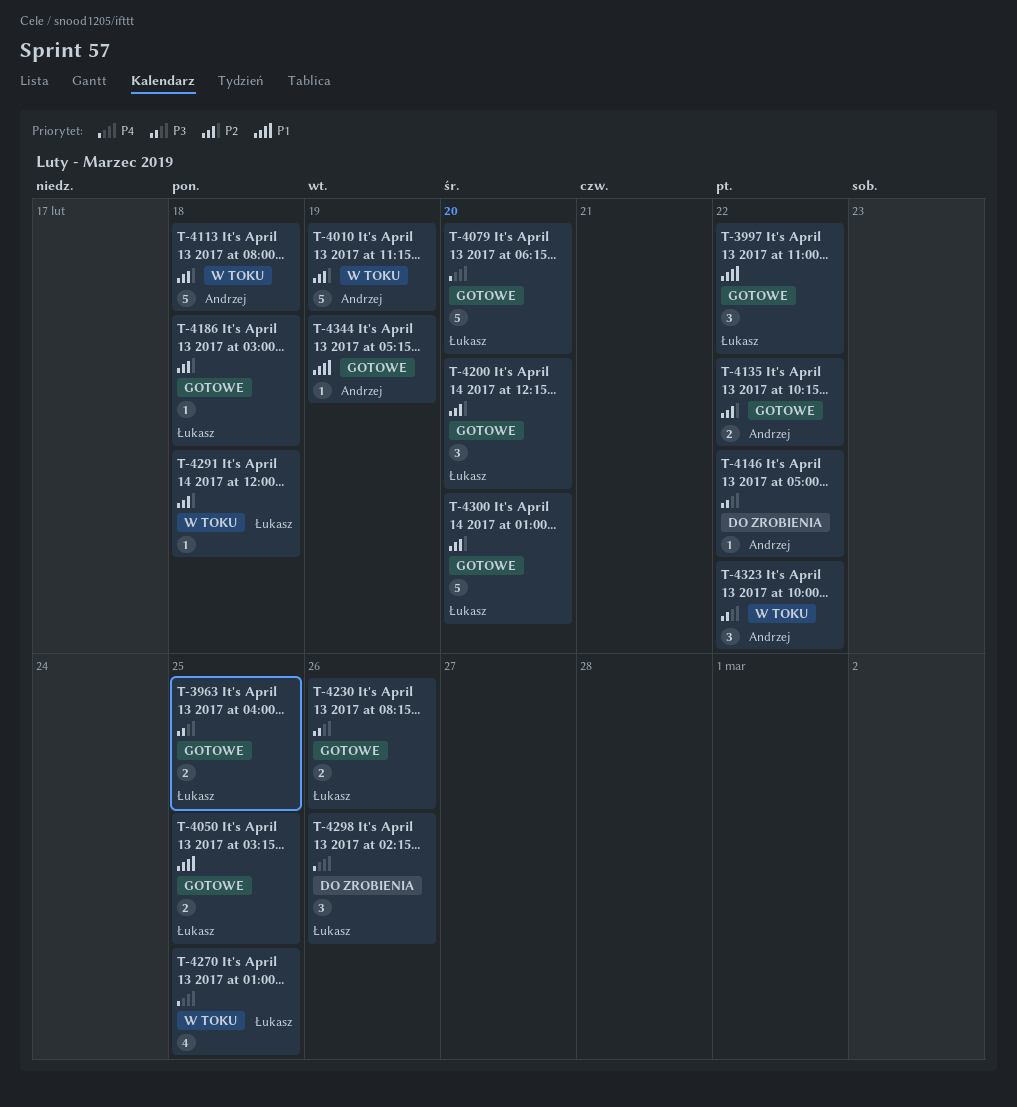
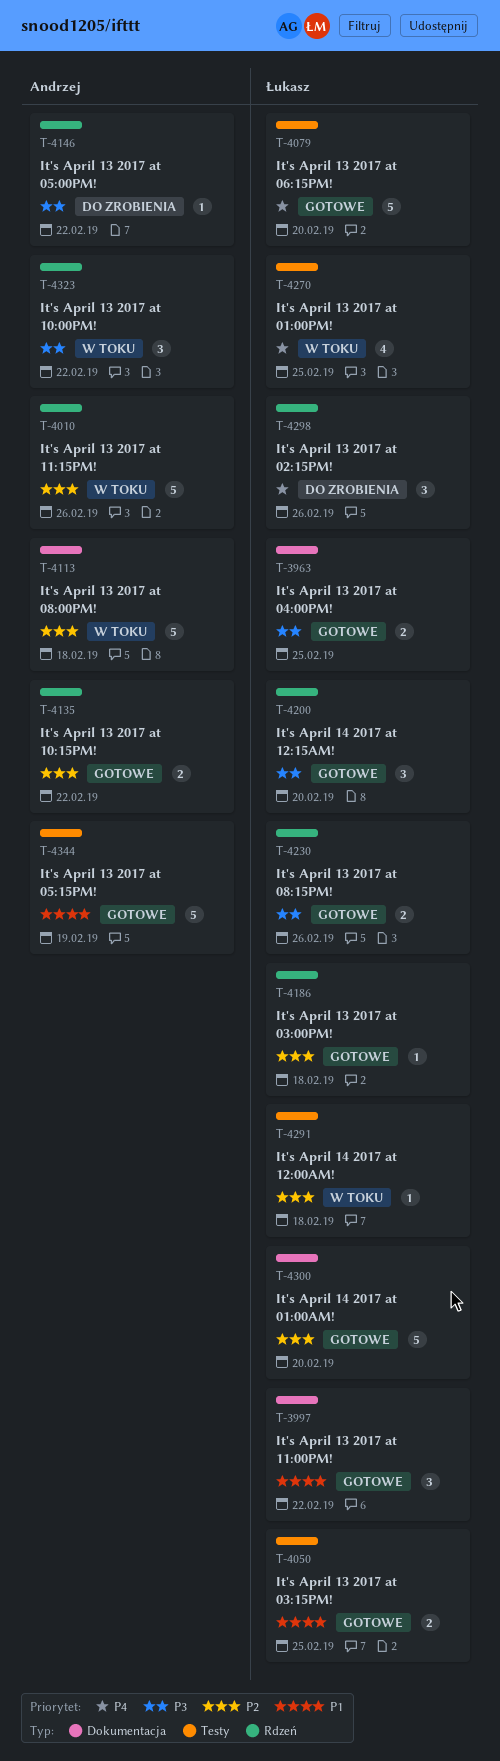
T-4010, due: Feb 19 -> Feb 26
T-4200, priority: P2 -> P3
T-4344, estimate: 1 -> 5

